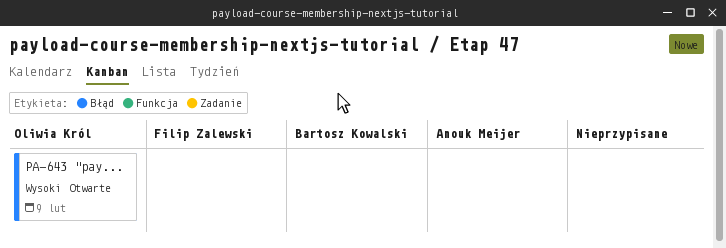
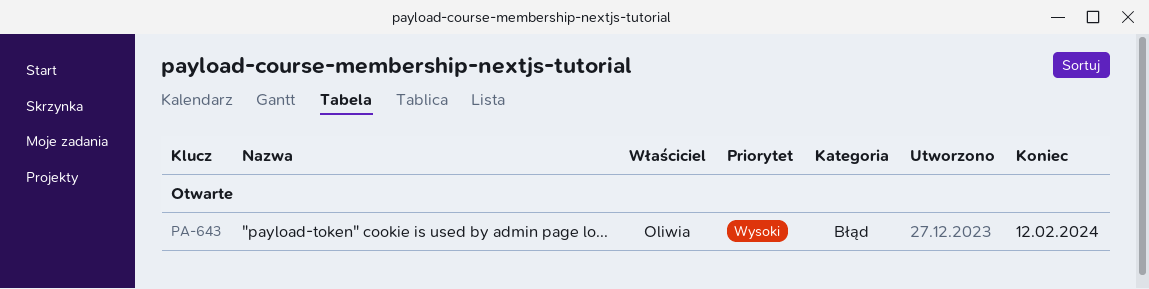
PA-643, due: Feb 9 -> Feb 12

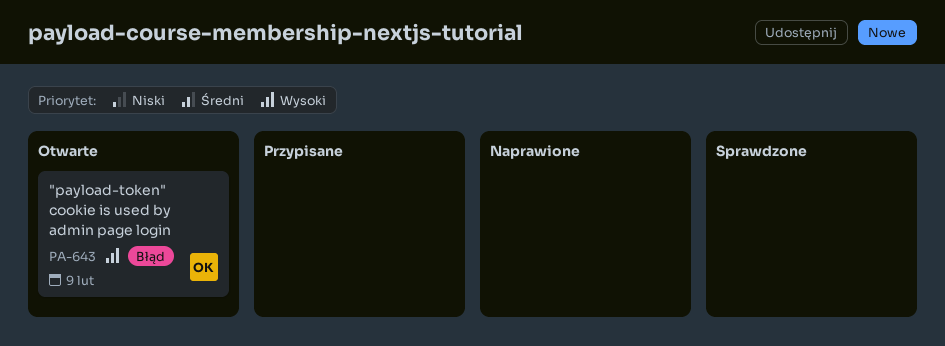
PA-643, due: Feb 12 -> Feb 9

